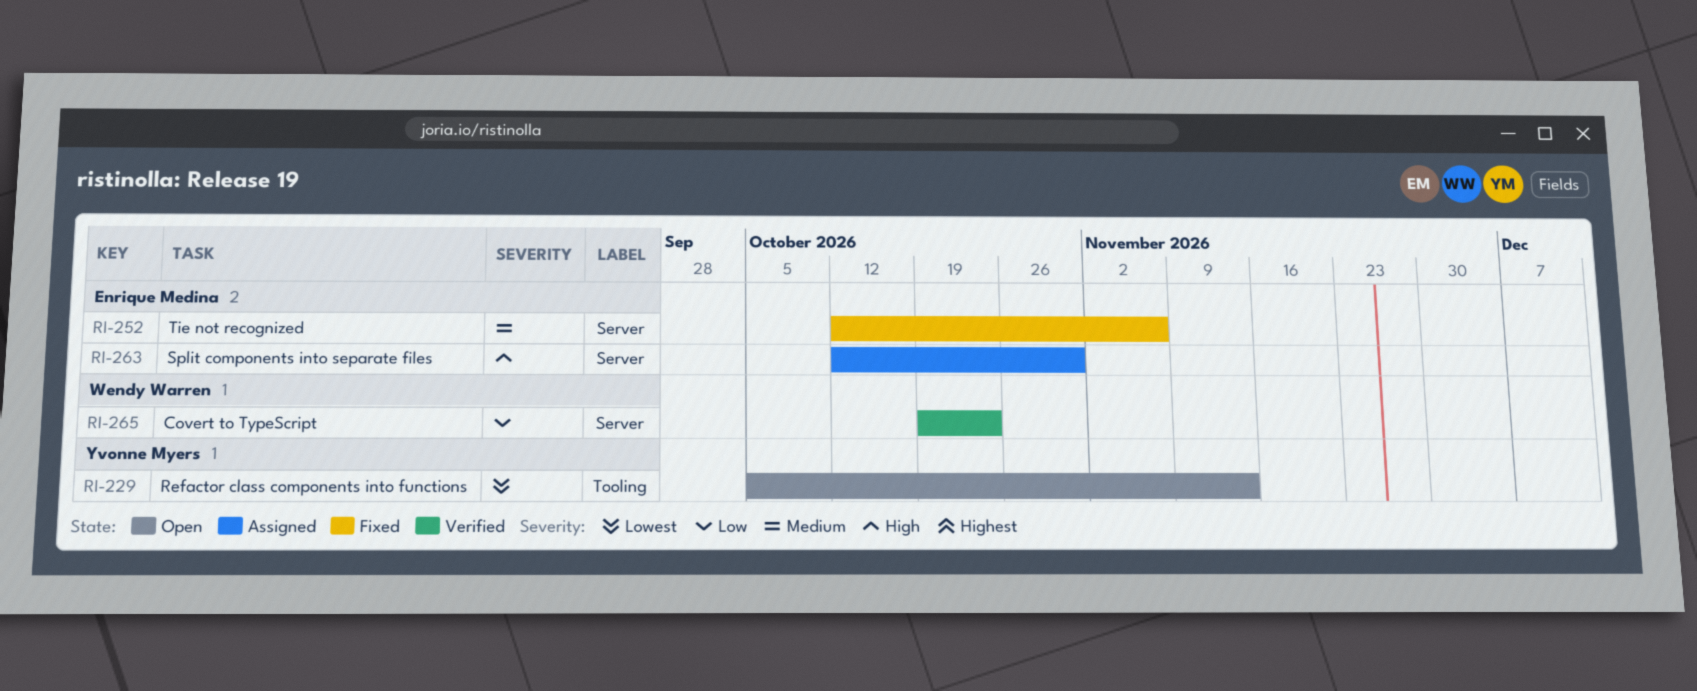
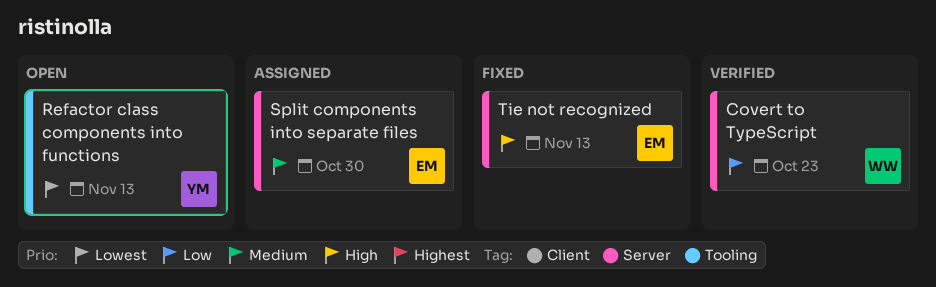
Split components into separate files, priority: High -> Medium
Tie not recognized, priority: Medium -> High
Tie not recognized, due: Nov 6 -> Nov 13

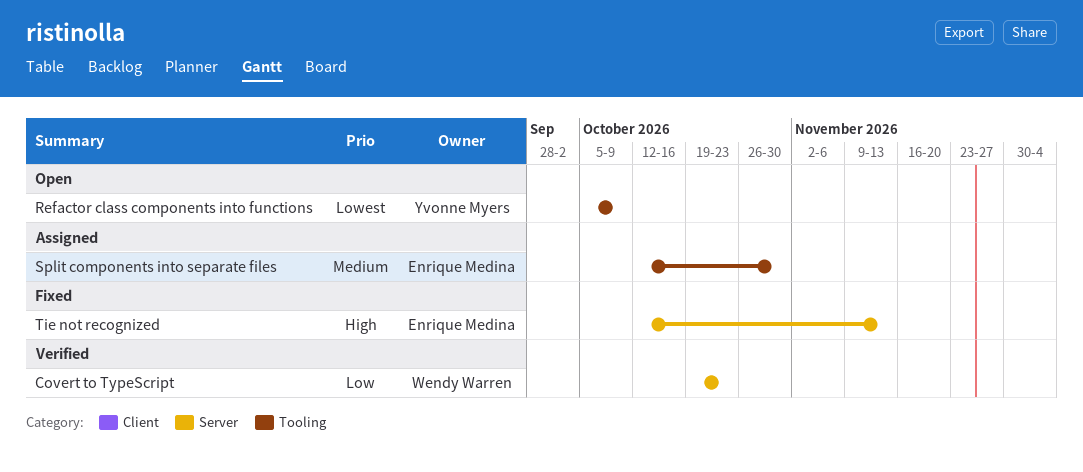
Refactor class components into functions, due: Nov 13 -> Oct 9
Split components into separate files, label: Server -> Tooling

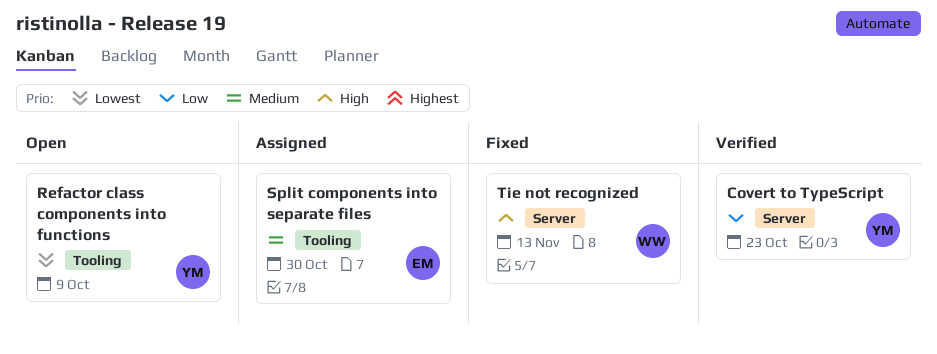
Covert to TypeScript, owner: Wendy Warren -> Yvonne Myers
Tie not recognized, owner: Enrique Medina -> Wendy Warren

